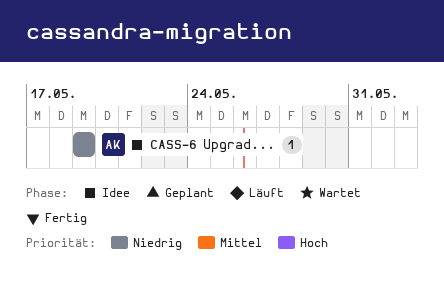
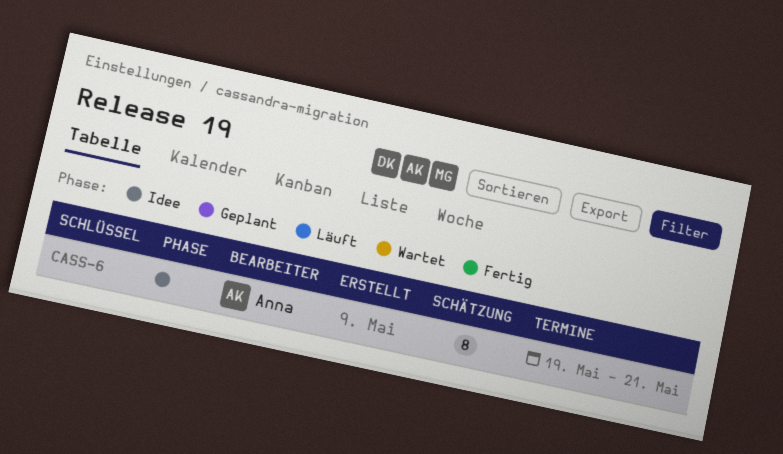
CASS-6, estimate: 1 -> 8
CASS-6, due: May 19 -> May 21

